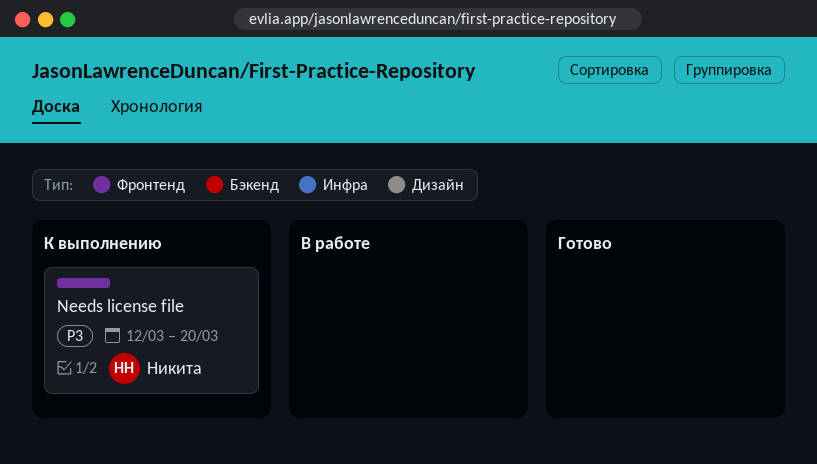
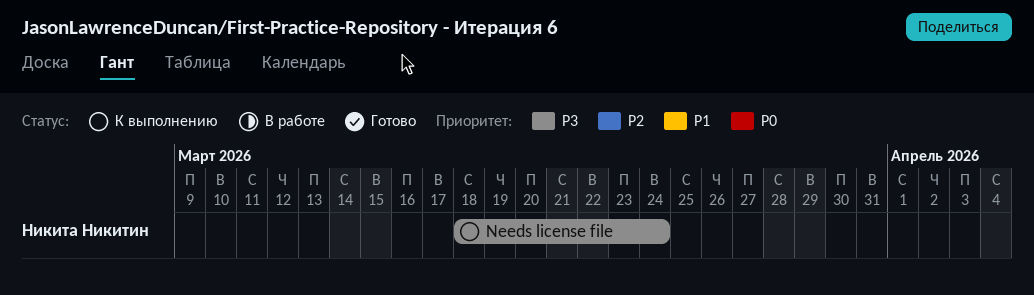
Needs license file, start: Mar 12 -> Mar 18
Needs license file, due: Mar 20 -> Mar 24

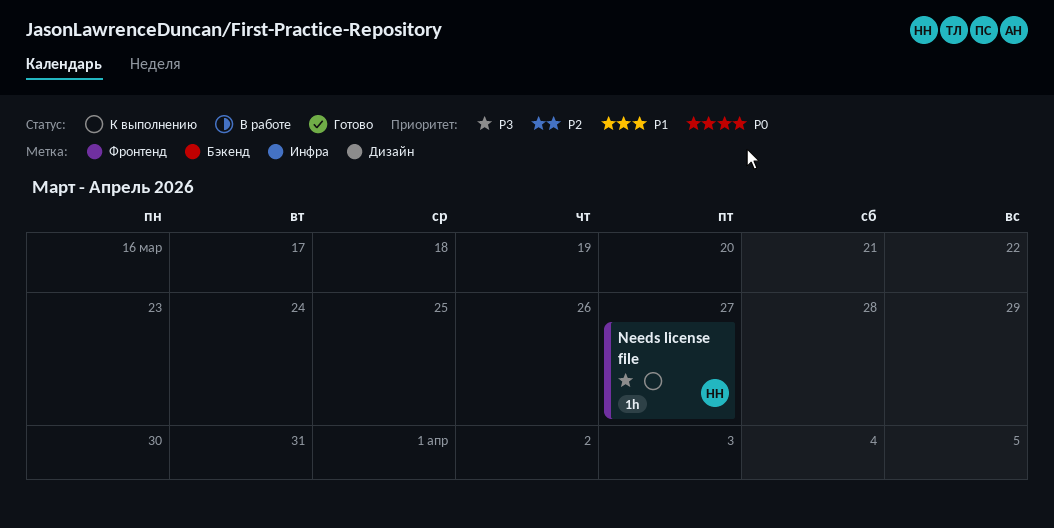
Needs license file, due: Mar 24 -> Mar 27

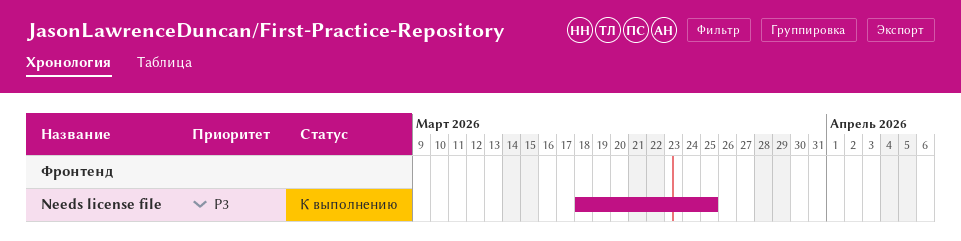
Needs license file, due: Mar 27 -> Mar 25

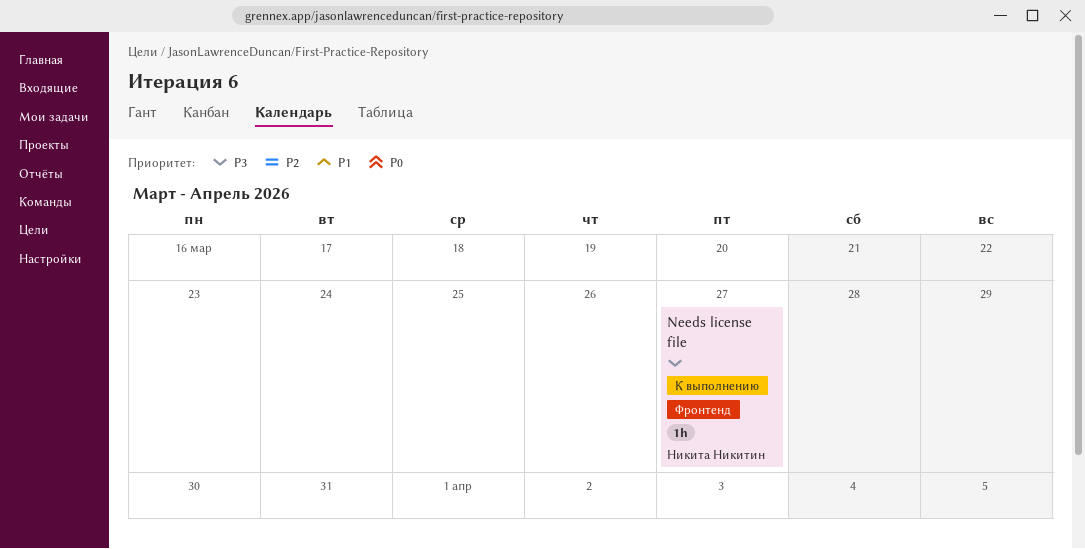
Needs license file, due: Mar 25 -> Mar 27

